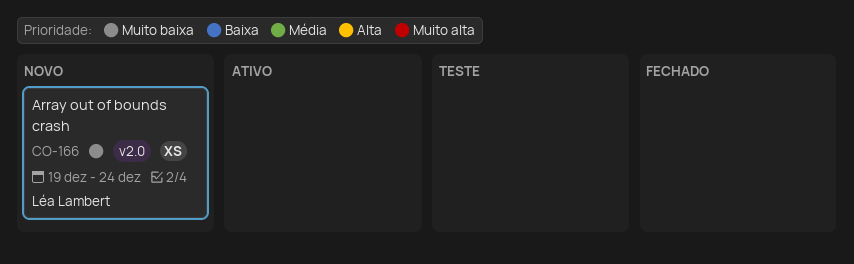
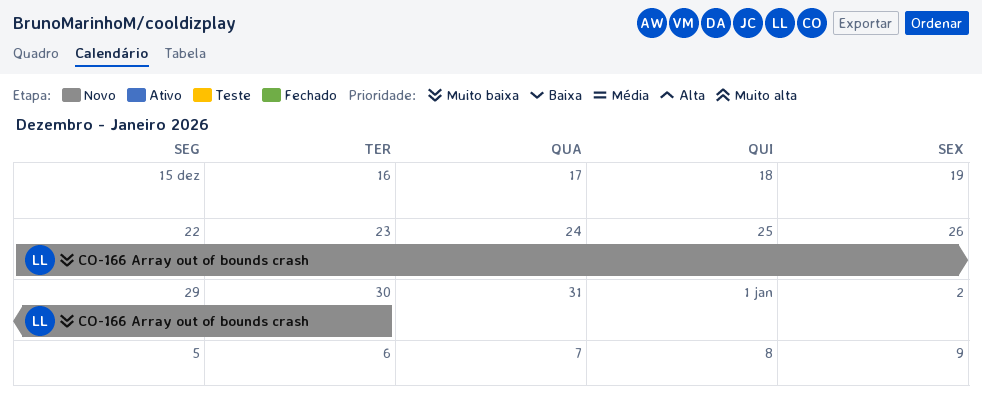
CO-166, start: Dec 19 -> Dec 22
CO-166, due: Dec 24 -> Dec 30

